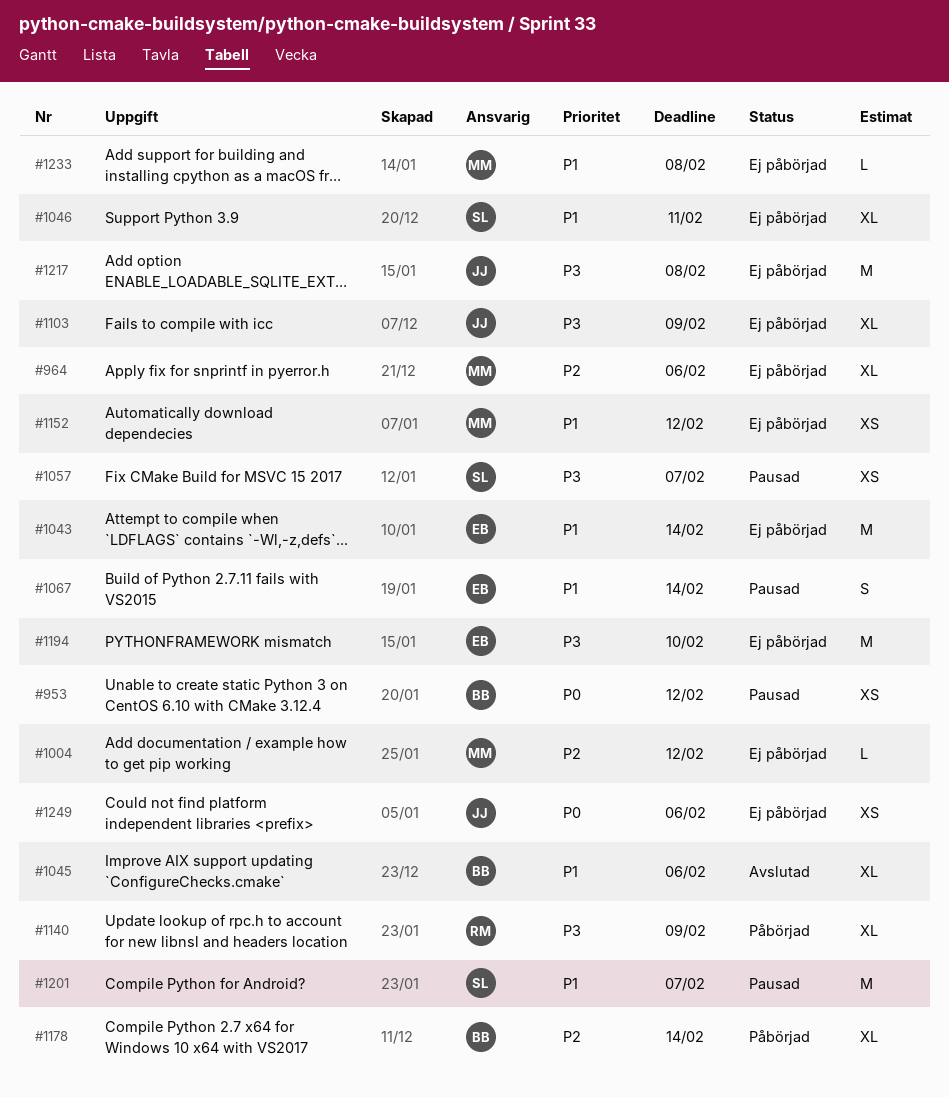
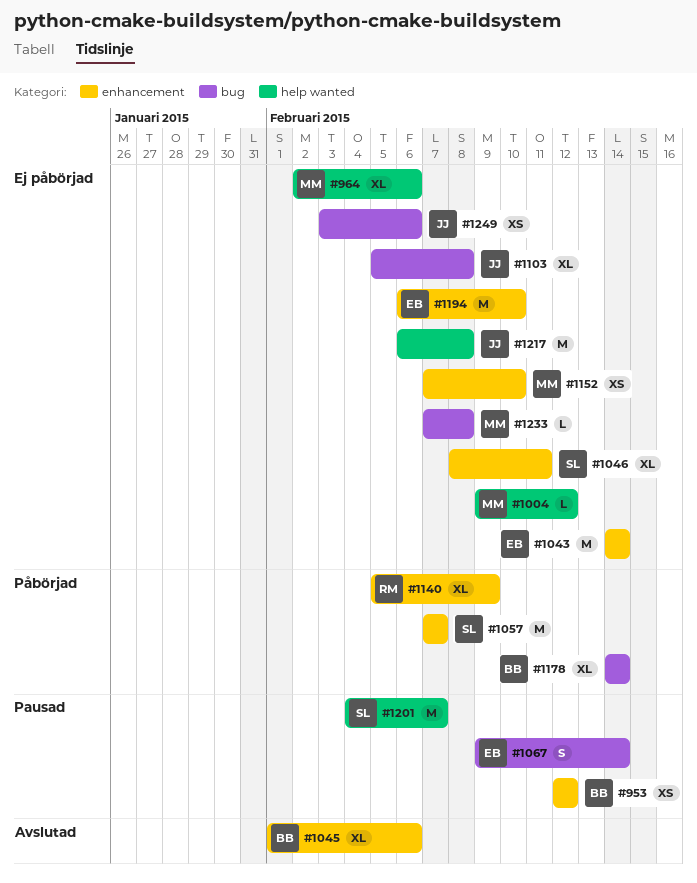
#1057, status: Pausad -> Påbörjad
#1057, estimate: XS -> M
#1103, due: Feb 9 -> Feb 8
#1152, due: Feb 12 -> Feb 10

